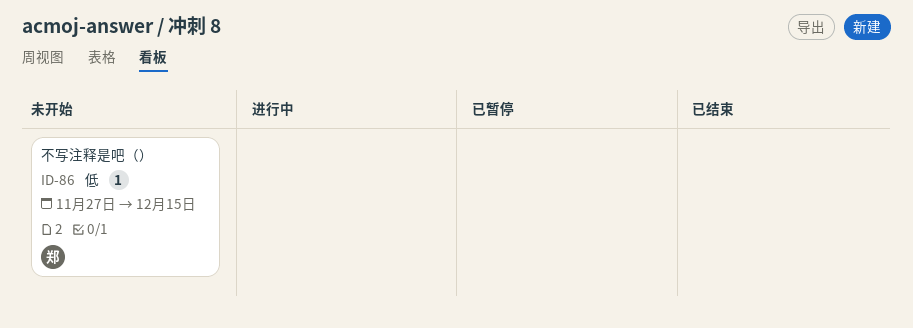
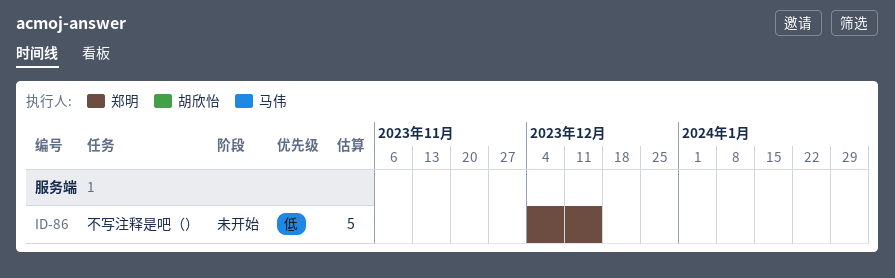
ID-86, estimate: 1 -> 5
ID-86, start: Nov 27 -> Dec 4

